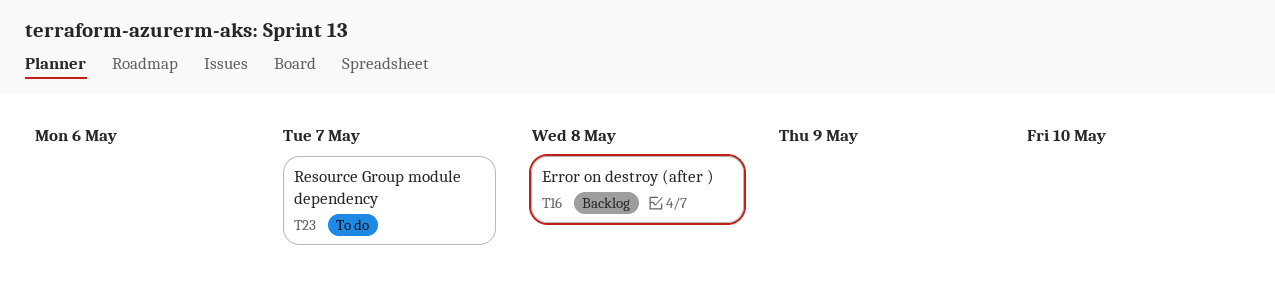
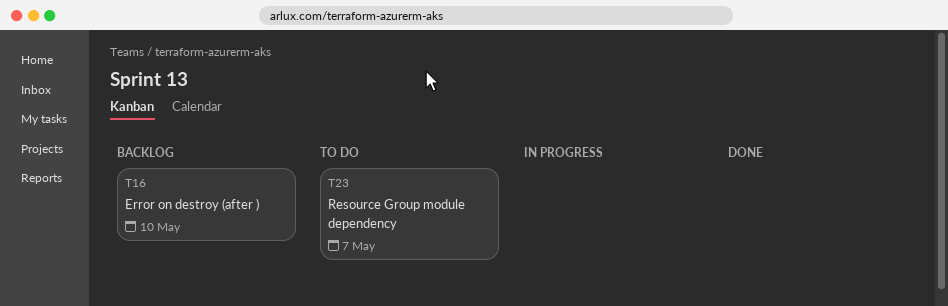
T16, due: May 8 -> May 10

